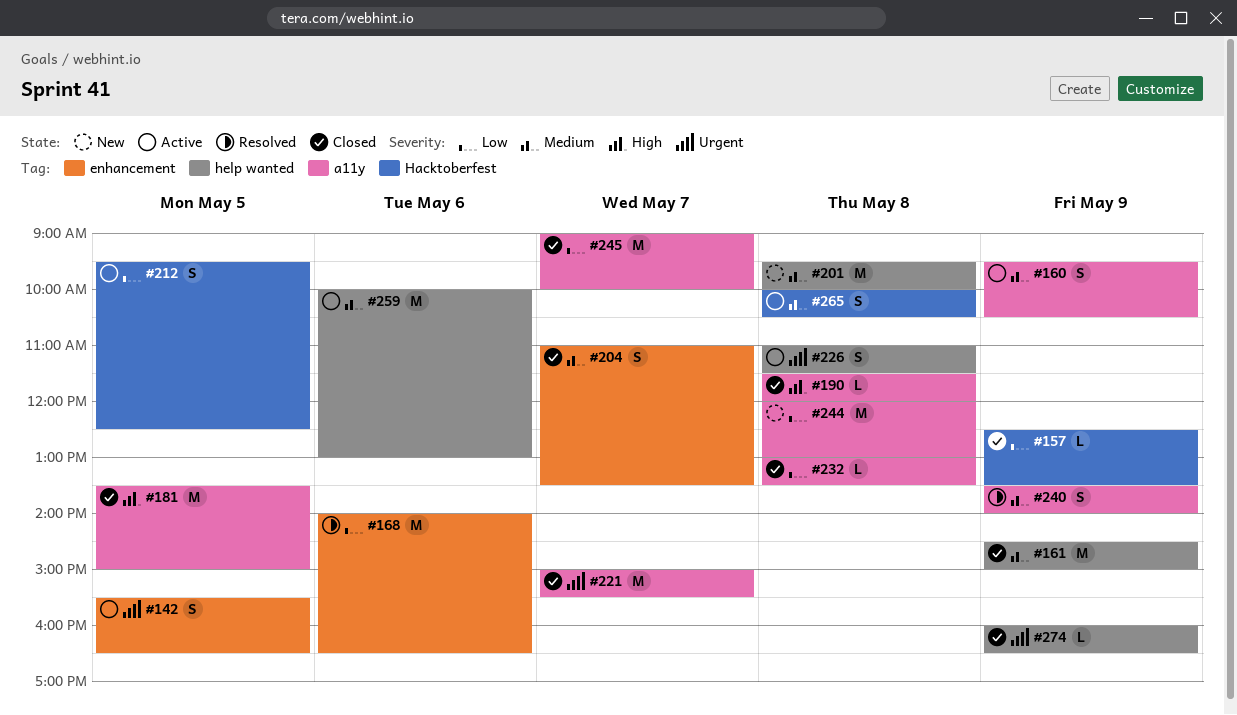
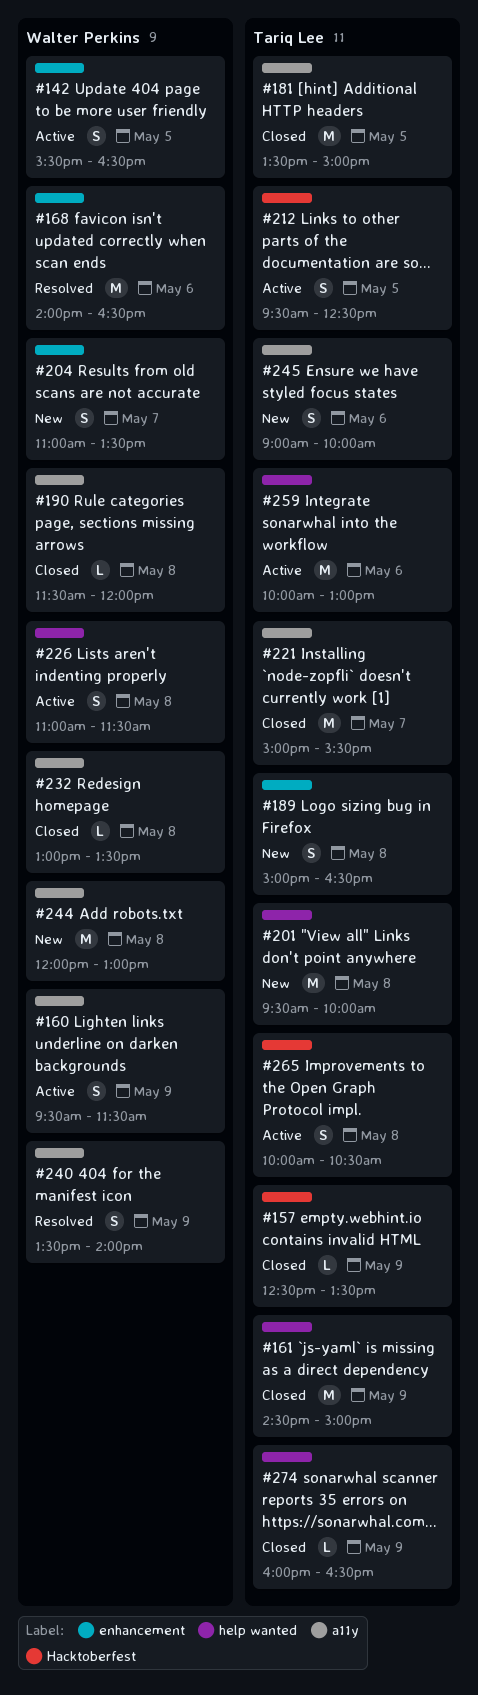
#160, ends: 10:30 -> 11:30
#189: none -> present
#204, status: Closed -> New
#245, status: Closed -> New
#245, estimate: M -> S
#245, day: May 7 -> May 6

